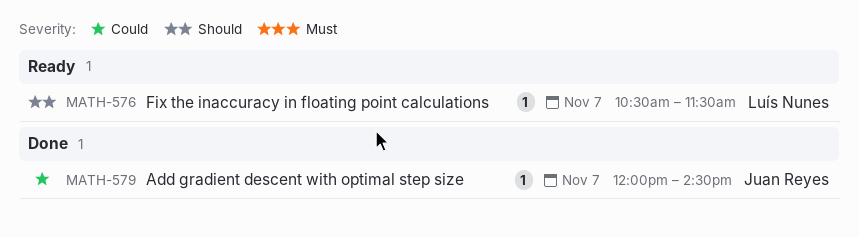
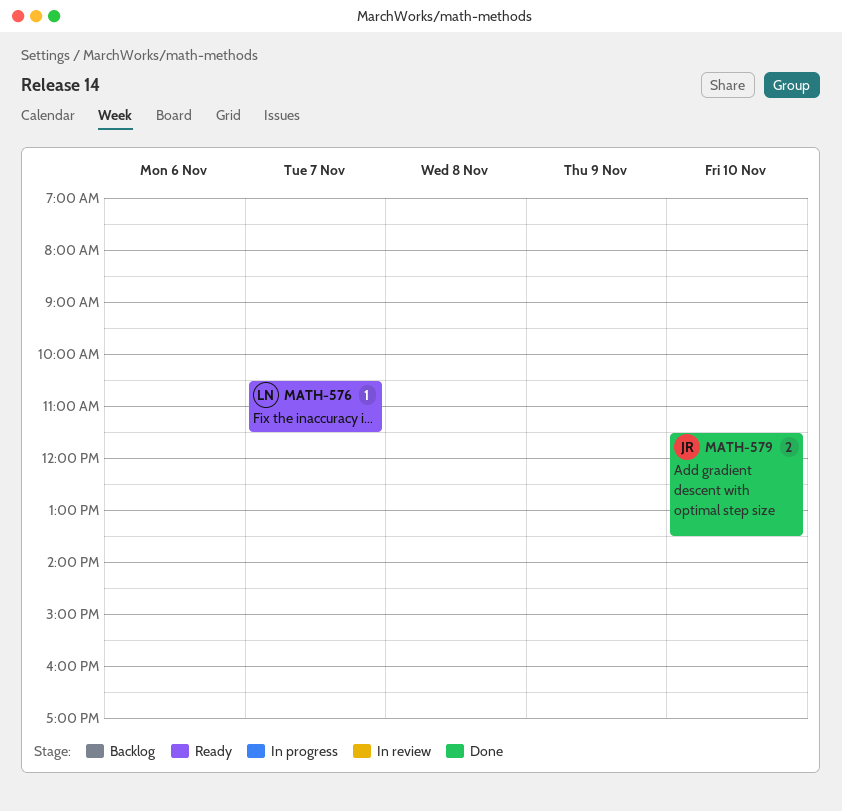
MATH-579, estimate: 1 -> 2
MATH-579, day: Nov 7 -> Nov 10
MATH-579, begins: 12:00 -> 11:30
MATH-579, ends: 14:30 -> 13:30

